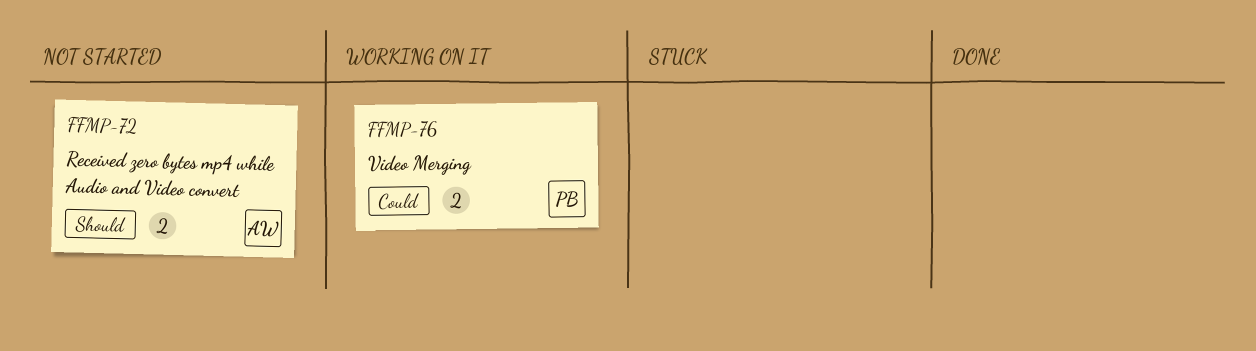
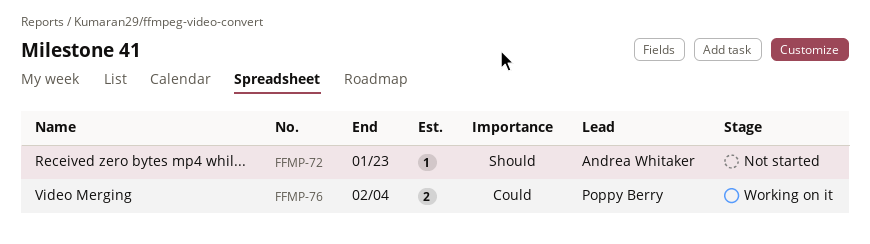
FFMP-72, estimate: 2 -> 1

